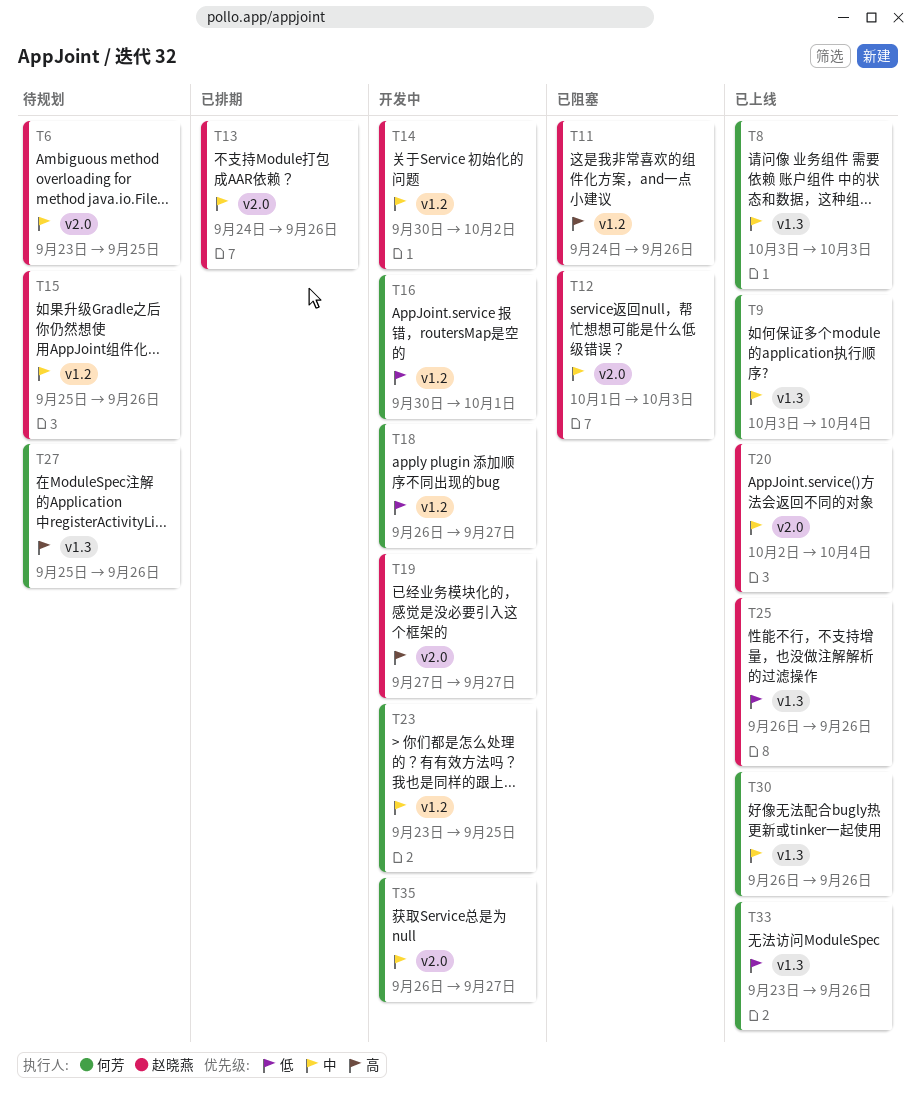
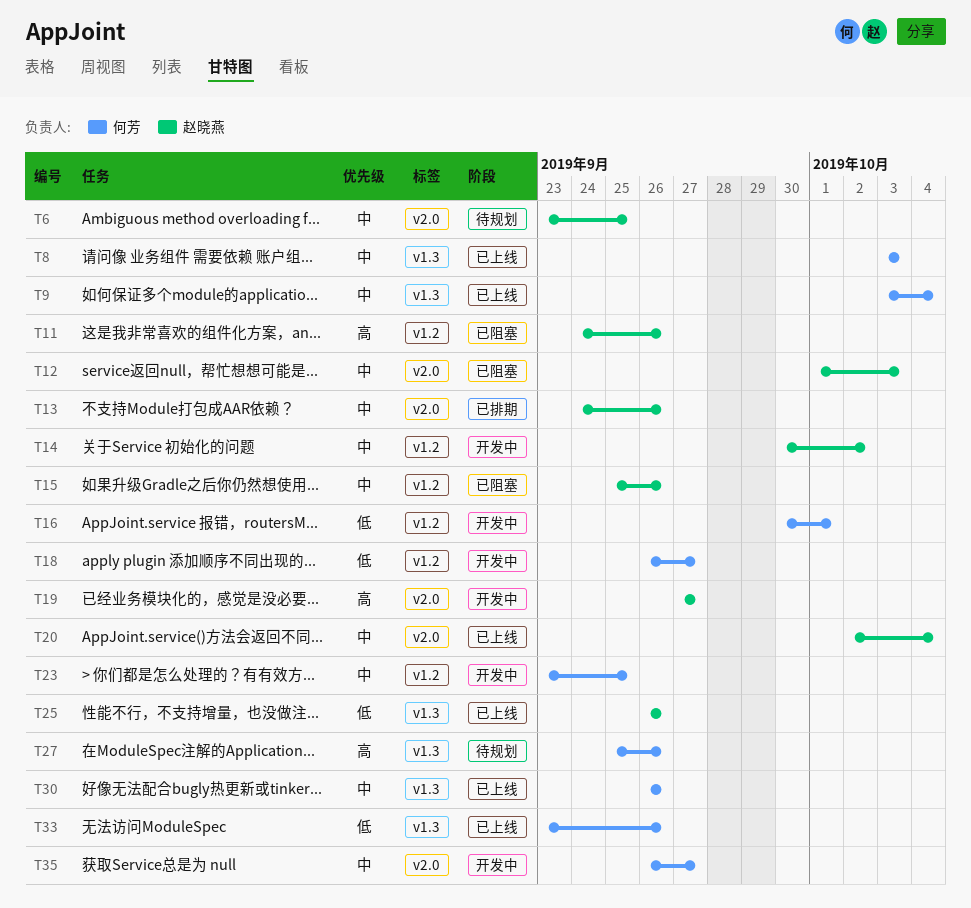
T15, status: 待规划 -> 已阻塞

